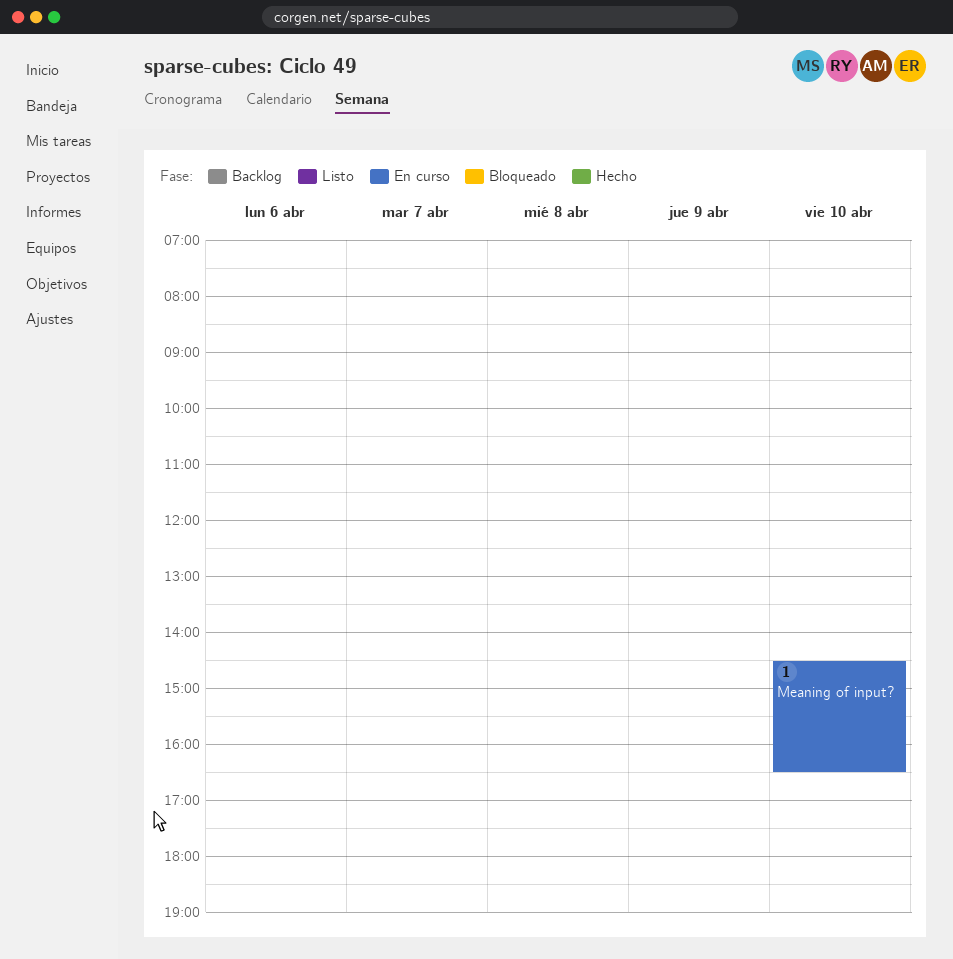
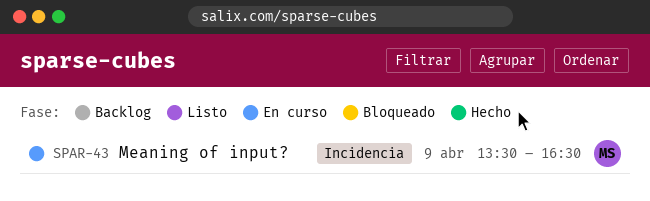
Meaning of input?, day: Apr 10 -> Apr 9
Meaning of input?, begins: 14:30 -> 13:30

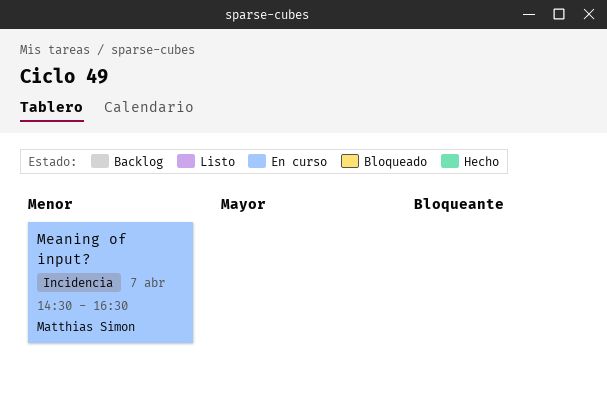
Meaning of input?, day: Apr 9 -> Apr 7
Meaning of input?, begins: 13:30 -> 14:30

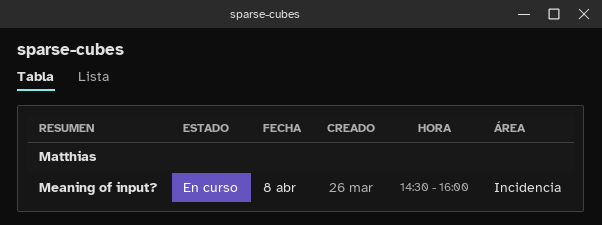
Meaning of input?, day: Apr 7 -> Apr 8
Meaning of input?, ends: 16:30 -> 16:00

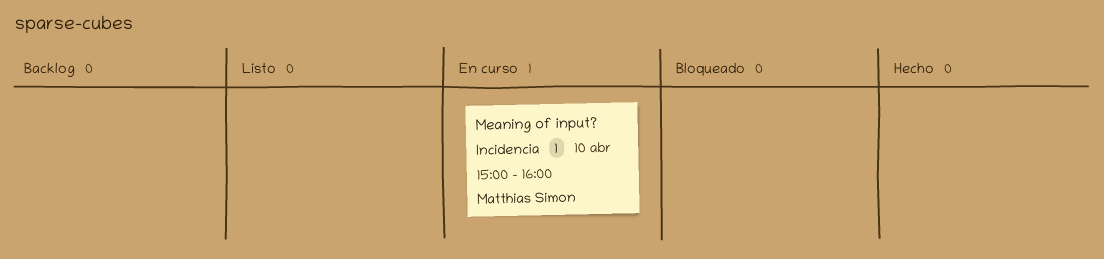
Meaning of input?, day: Apr 8 -> Apr 10
Meaning of input?, begins: 14:30 -> 15:00

